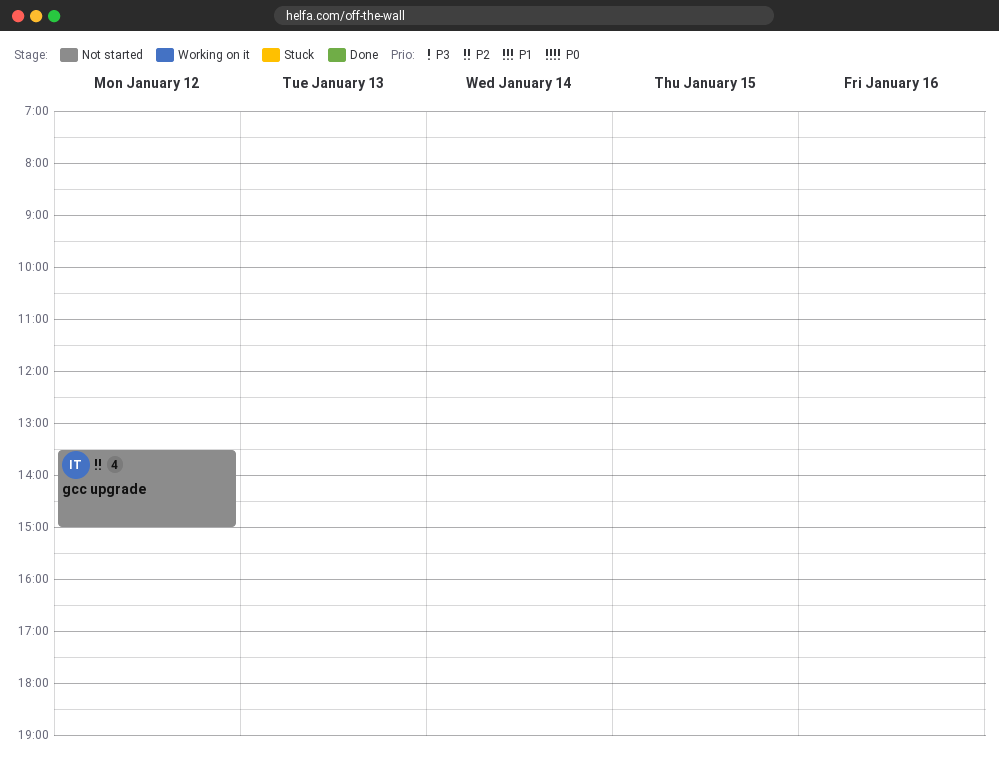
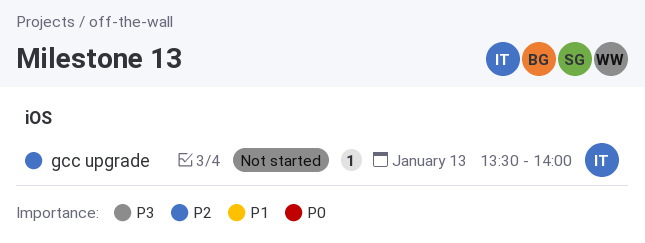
gcc upgrade, estimate: 4 -> 1
gcc upgrade, day: Jan 12 -> Jan 13
gcc upgrade, ends: 15:00 -> 14:00

